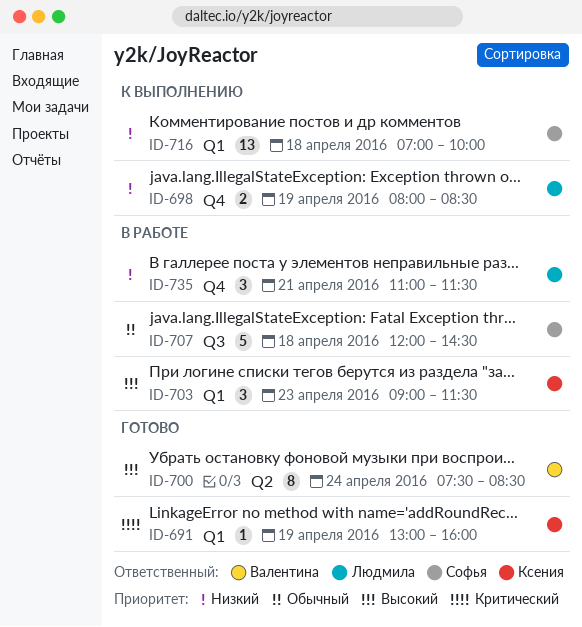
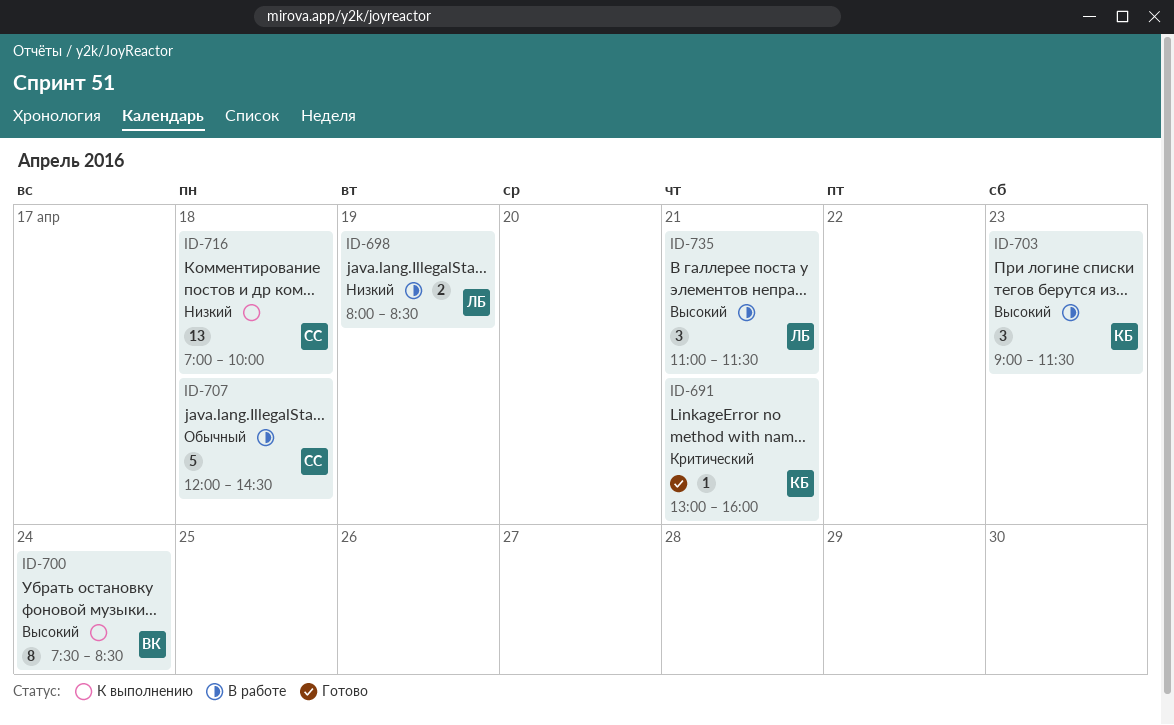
ID-691, day: Apr 19 -> Apr 21
ID-698, status: К выполнению -> В работе
ID-700, status: Готово -> К выполнению
ID-735, priority: Низкий -> Высокий

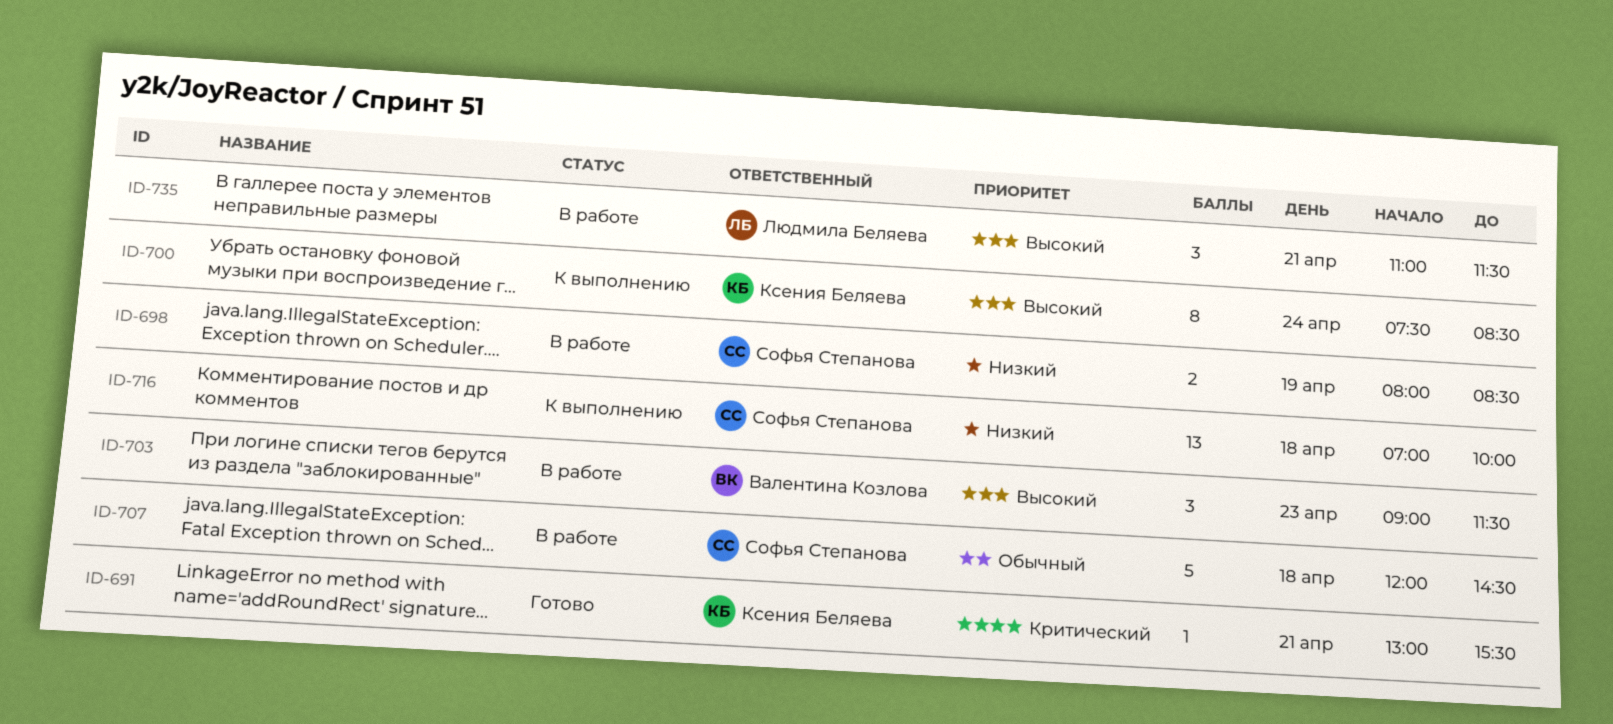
ID-691, ends: 16:00 -> 15:30
ID-698, owner: Людмила Беляева -> Софья Степанова
ID-700, owner: Валентина Козлова -> Ксения Беляева
ID-703, owner: Ксения Беляева -> Валентина Козлова

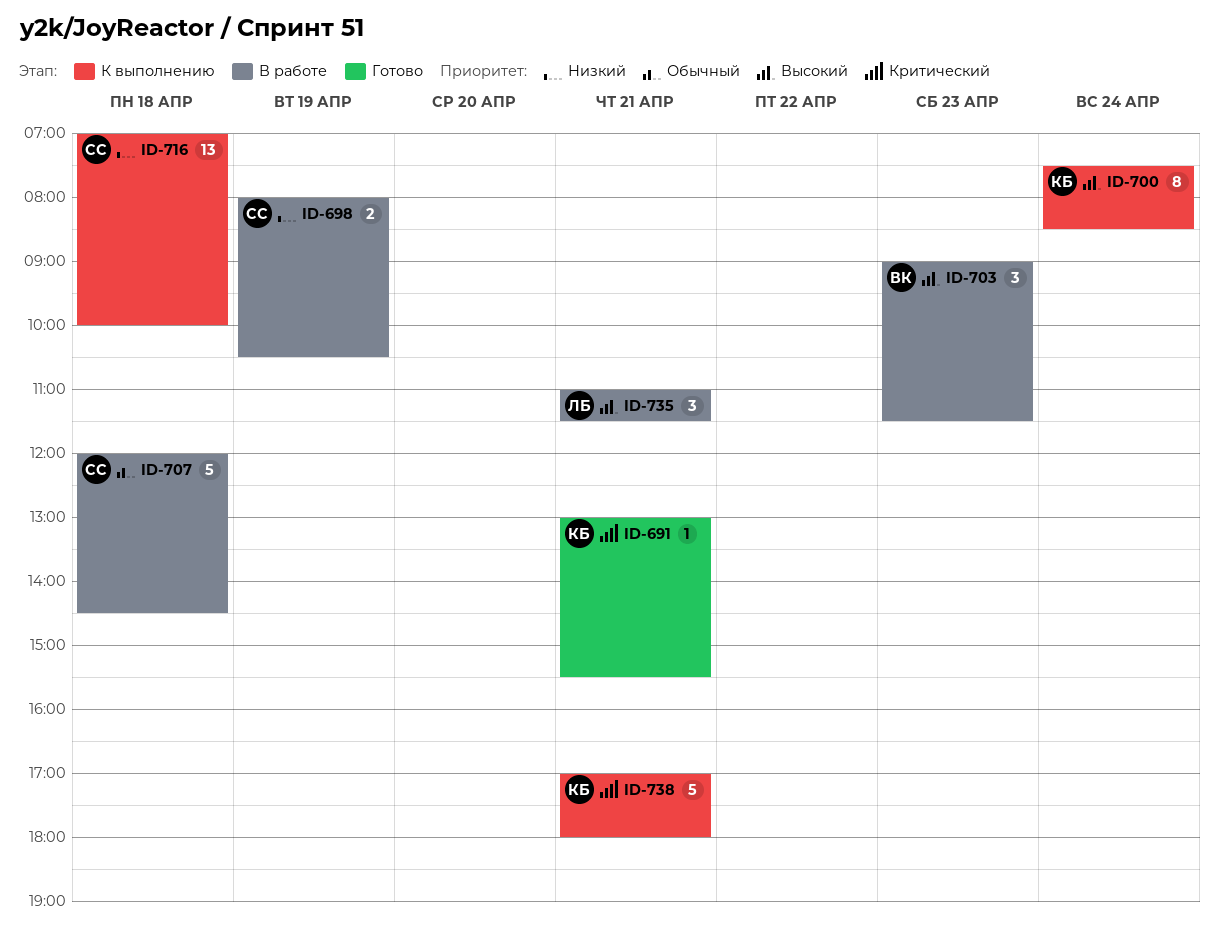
ID-698, ends: 08:30 -> 10:30
ID-738: none -> present

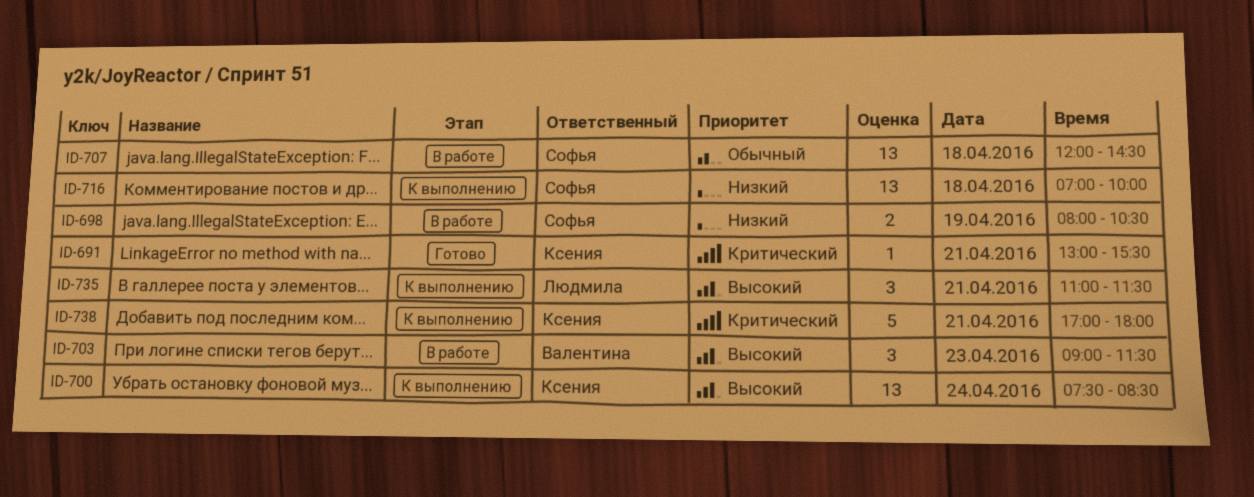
ID-700, estimate: 8 -> 13
ID-707, estimate: 5 -> 13
ID-735, status: В работе -> К выполнению

